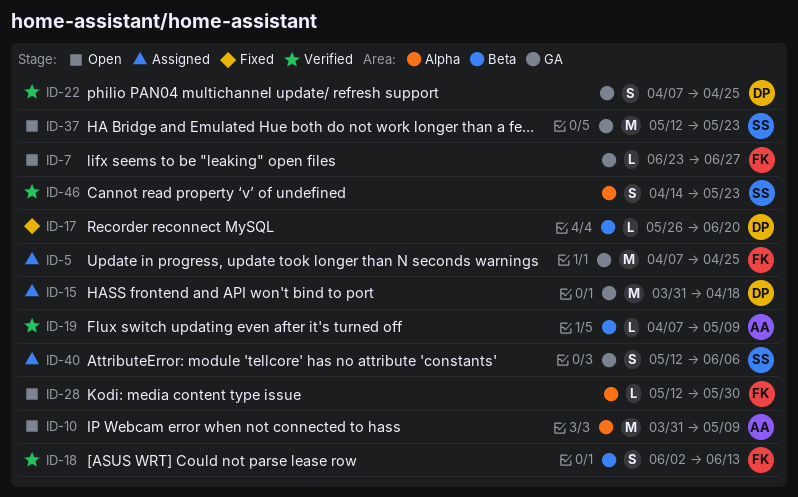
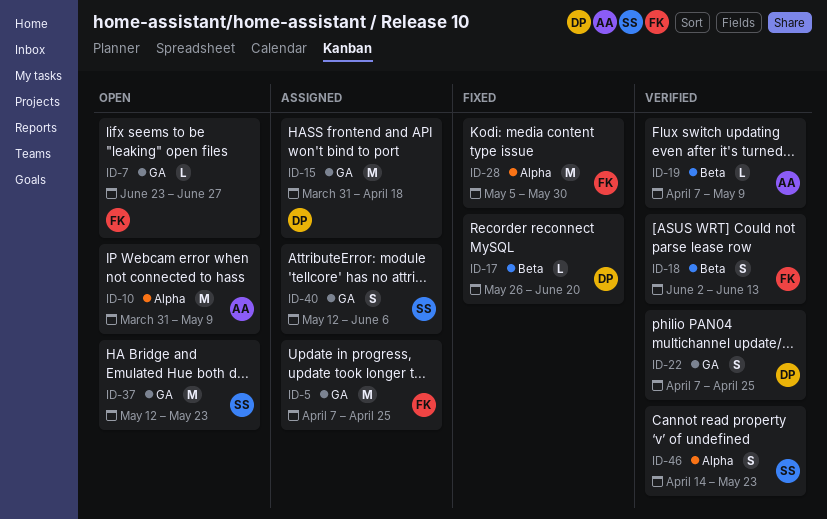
ID-28, status: Open -> Fixed
ID-28, estimate: L -> M
ID-28, start: May 12 -> May 5

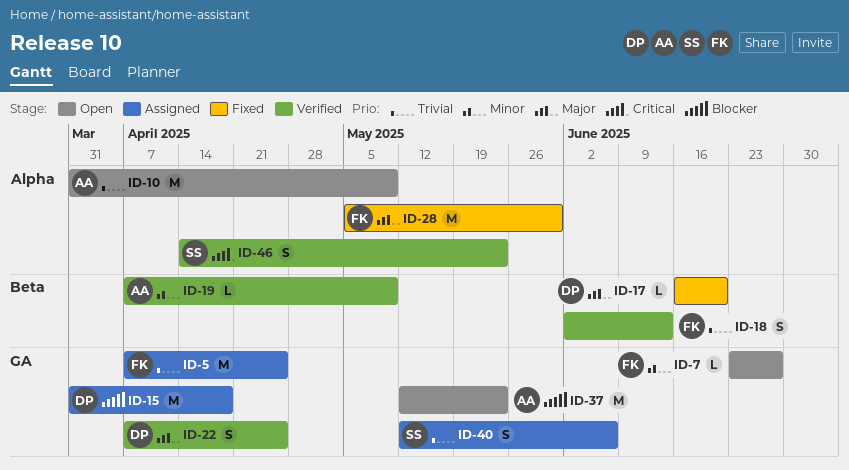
ID-17, start: May 26 -> Jun 16
ID-37, owner: SS -> AA

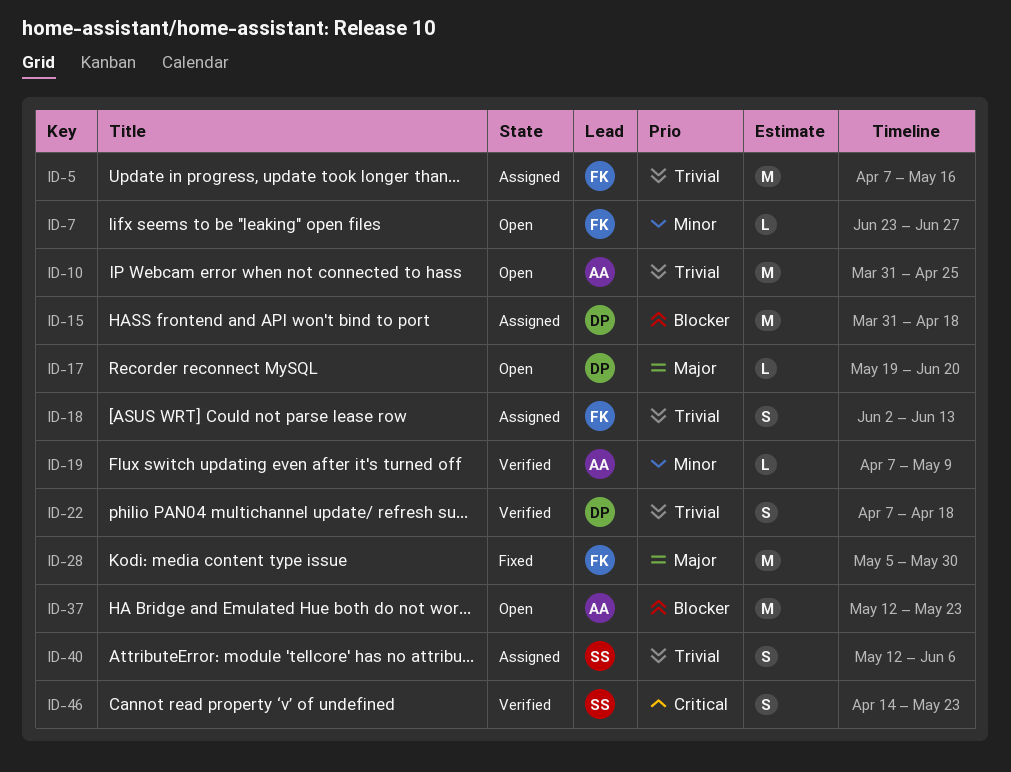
ID-5, due: Apr 25 -> May 16
ID-10, due: May 9 -> Apr 25
ID-17, status: Fixed -> Open
ID-17, start: Jun 16 -> May 19
ID-18, status: Verified -> Assigned
ID-22, priority: Major -> Trivial
ID-22, due: Apr 25 -> Apr 18

